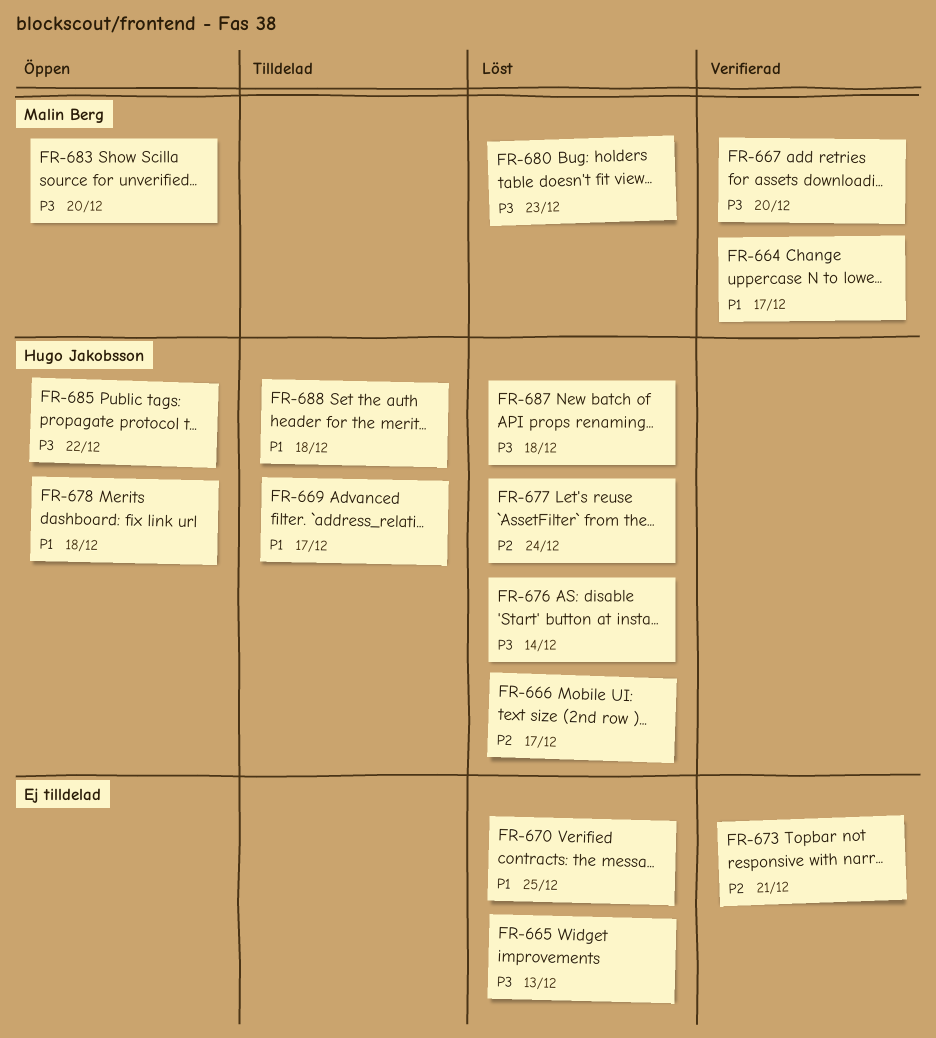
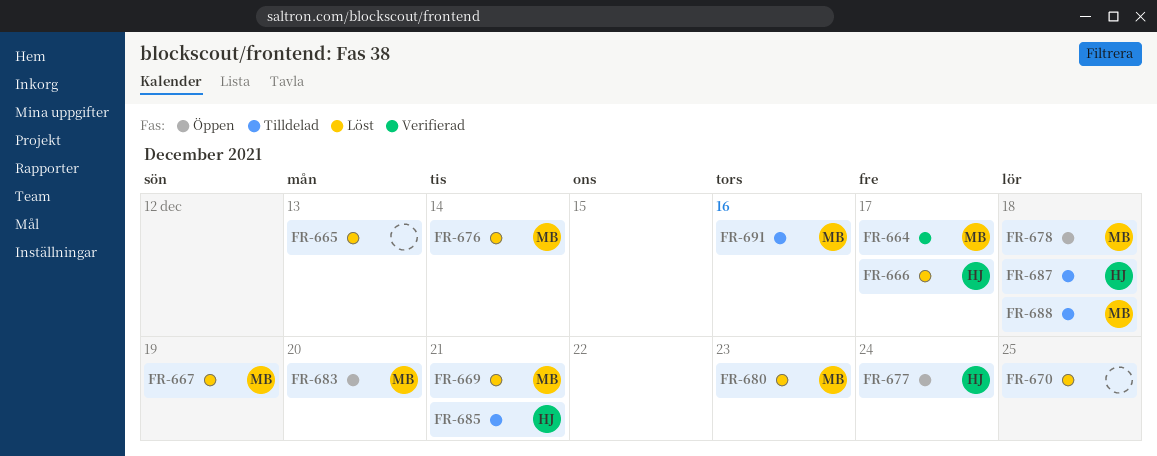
FR-667, status: Verifierad -> Löst
FR-667, due: Dec 20 -> Dec 19
FR-669, status: Tilldelad -> Löst
FR-669, owner: Hugo Jakobsson -> Malin Berg
FR-669, due: Dec 17 -> Dec 21
FR-673: present -> none
FR-676, owner: Hugo Jakobsson -> Malin Berg
FR-677, status: Löst -> Öppen
FR-678, owner: Hugo Jakobsson -> Malin Berg
FR-685, status: Öppen -> Tilldelad
FR-685, due: Dec 22 -> Dec 21
FR-687, status: Löst -> Tilldelad
FR-688, owner: Hugo Jakobsson -> Malin Berg
FR-691: none -> present

